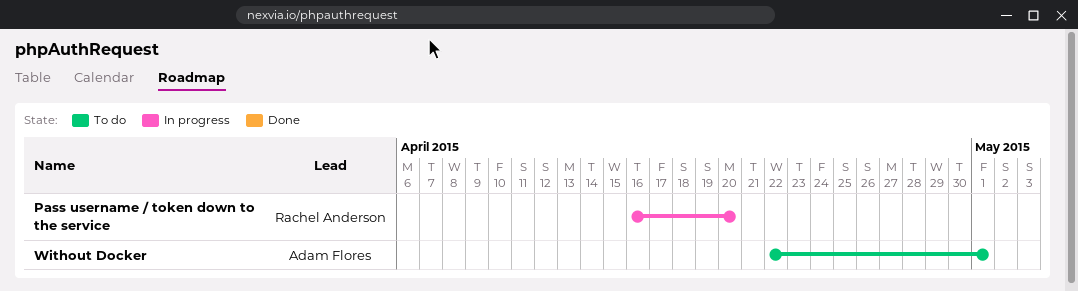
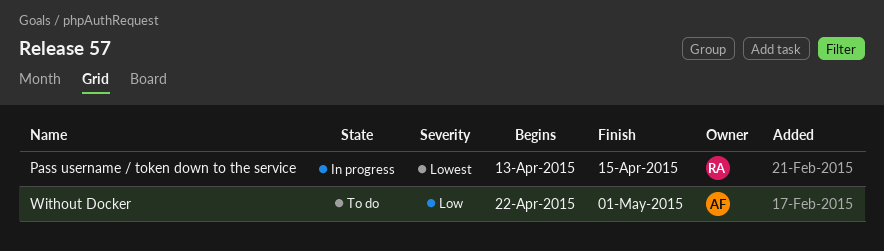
Pass username / token down to the service, start: Apr 16 -> Apr 13
Pass username / token down to the service, due: Apr 20 -> Apr 15

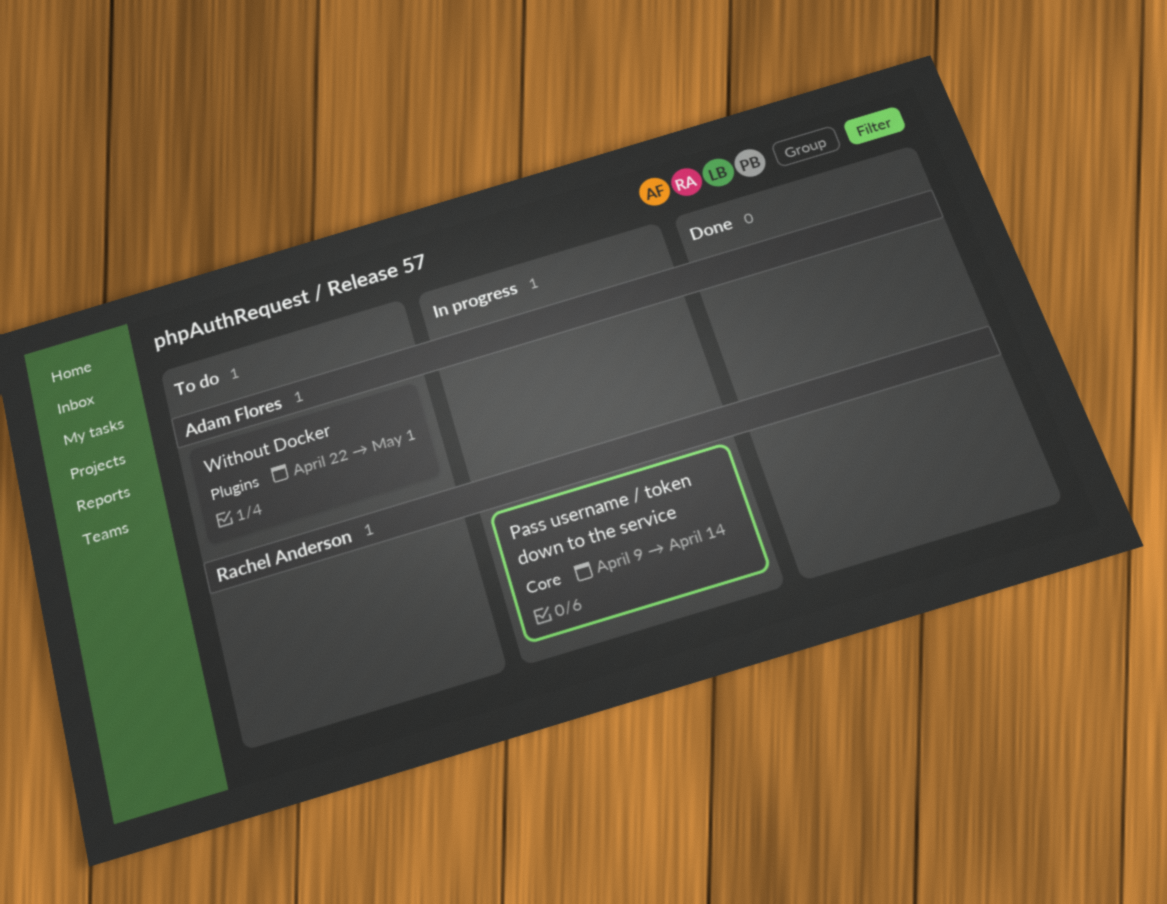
Pass username / token down to the service, start: Apr 13 -> Apr 9
Pass username / token down to the service, due: Apr 15 -> Apr 14

